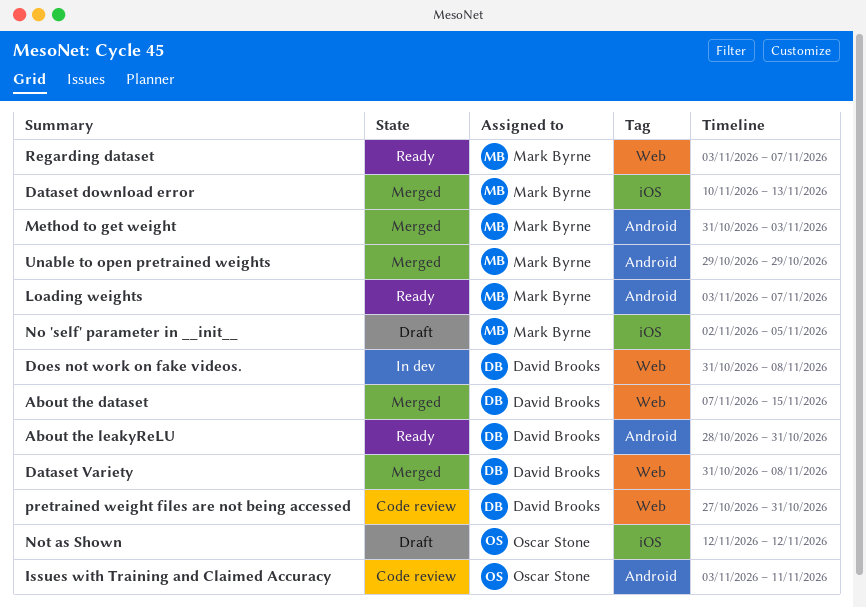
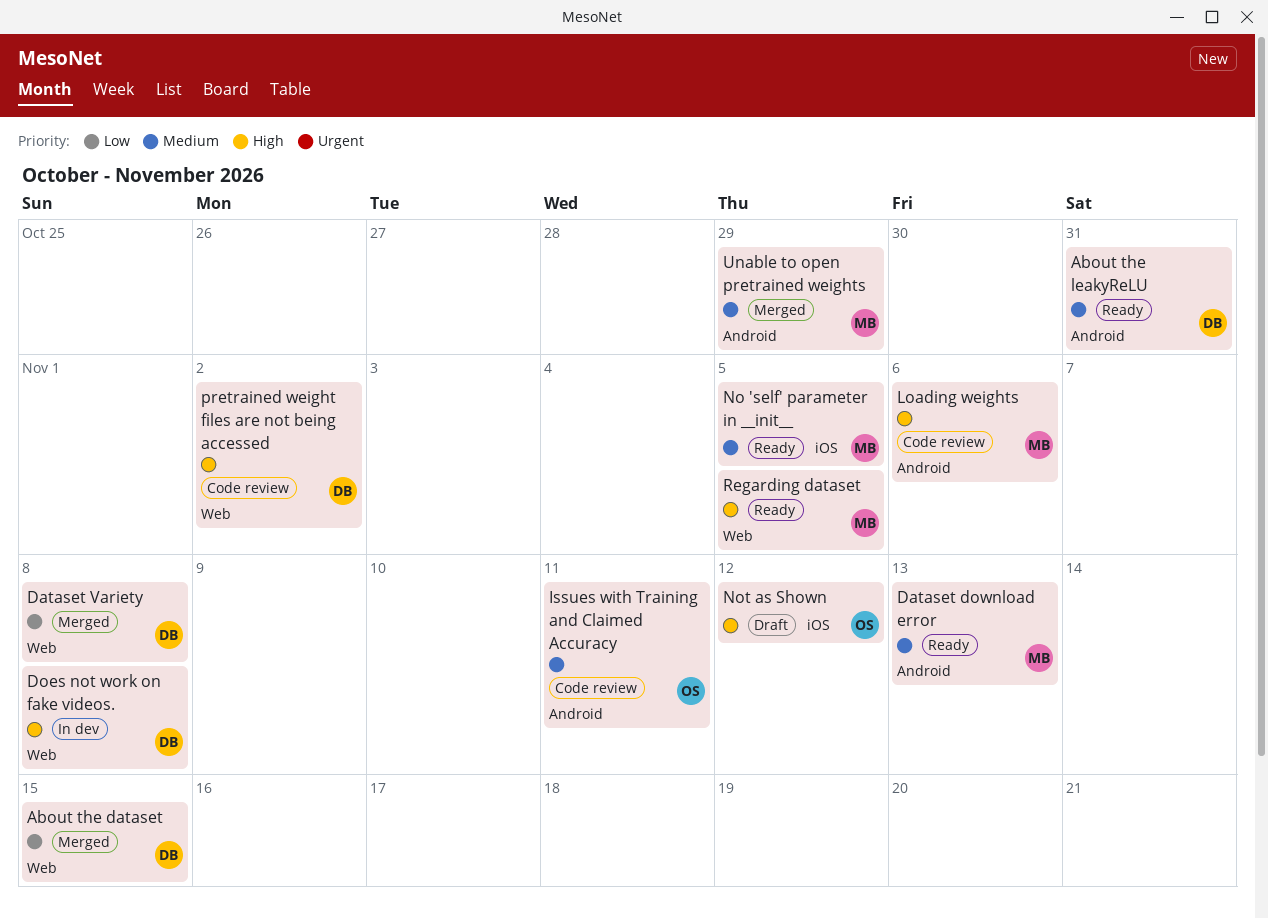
Dataset download error, status: Merged -> Ready
Dataset download error, label: iOS -> Android
Loading weights, status: Ready -> Code review
Loading weights, due: Nov 7 -> Nov 6
Method to get weight: present -> none
No 'self' parameter in __init__, status: Draft -> Ready
pretrained weight files are not being accessed, due: Oct 31 -> Nov 2
Regarding dataset, due: Nov 7 -> Nov 5

